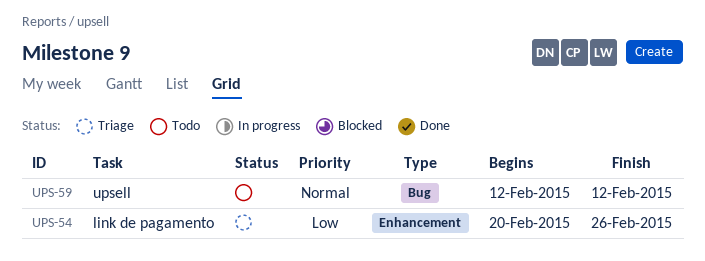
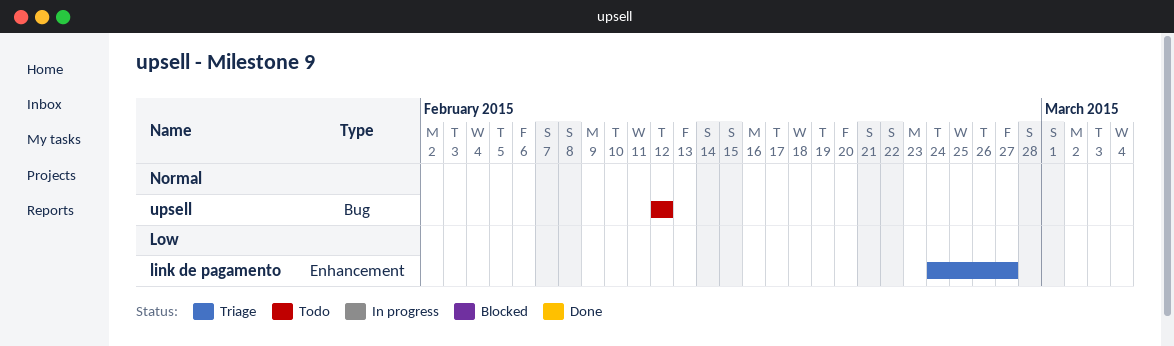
link de pagamento, start: Feb 20 -> Feb 24
link de pagamento, due: Feb 26 -> Feb 27

